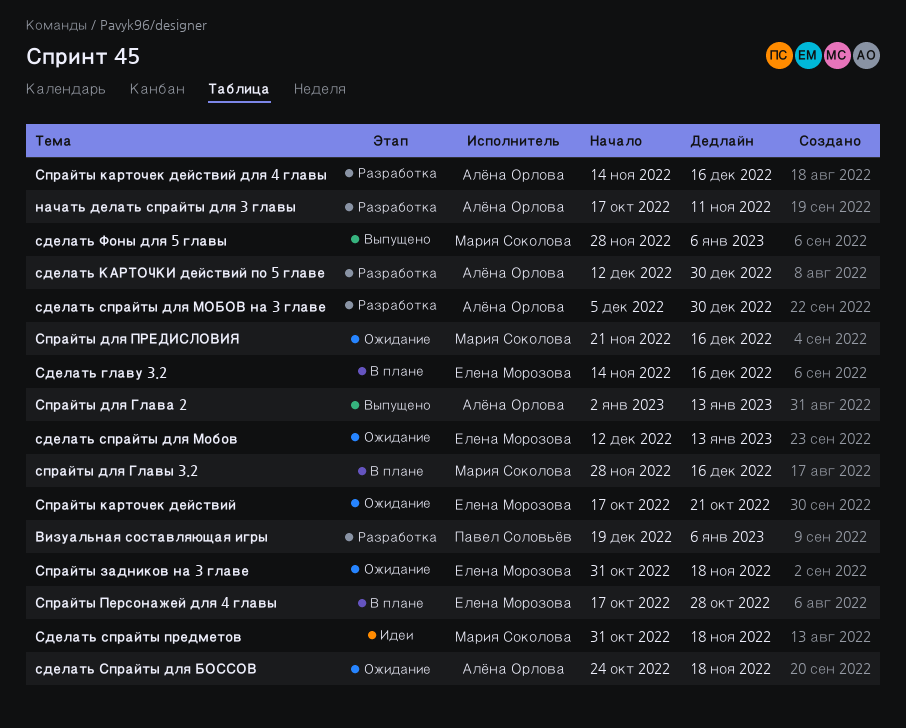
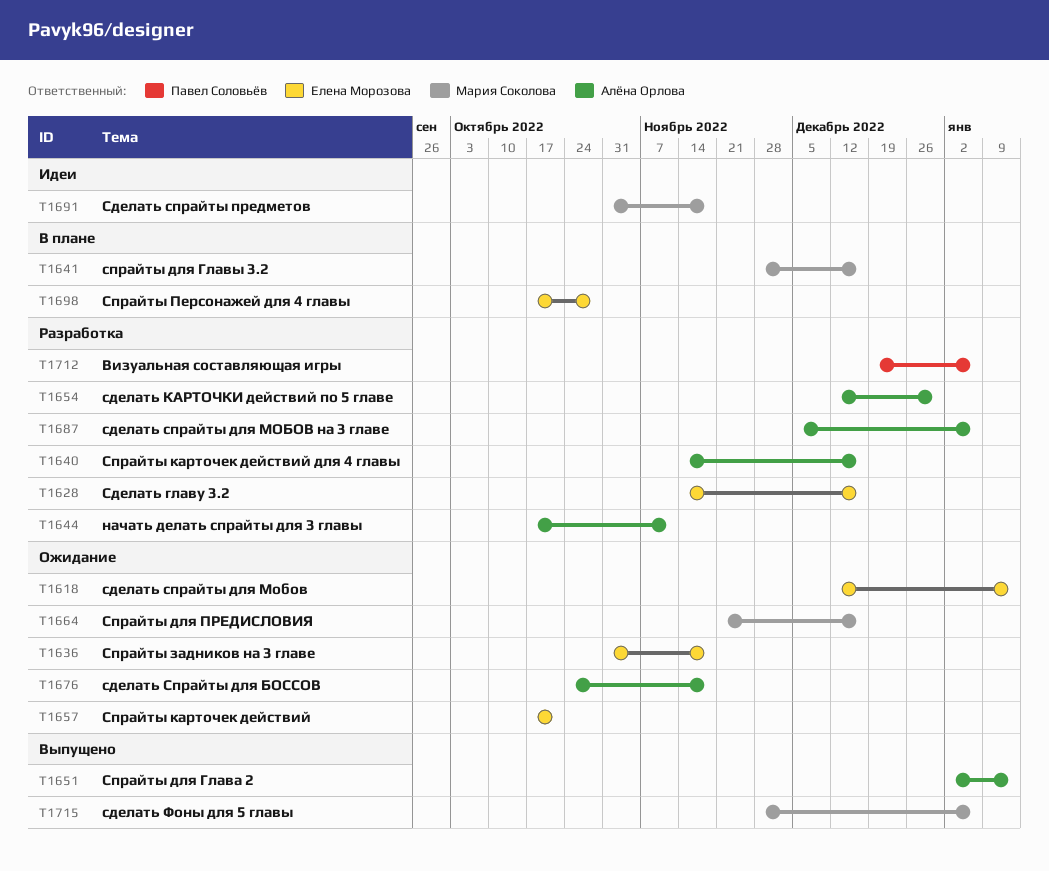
Сделать главу 3.2, status: В плане -> Разработка
сделать спрайты для МОБОВ на 3 главе, due: Dec 30 -> Jan 6

